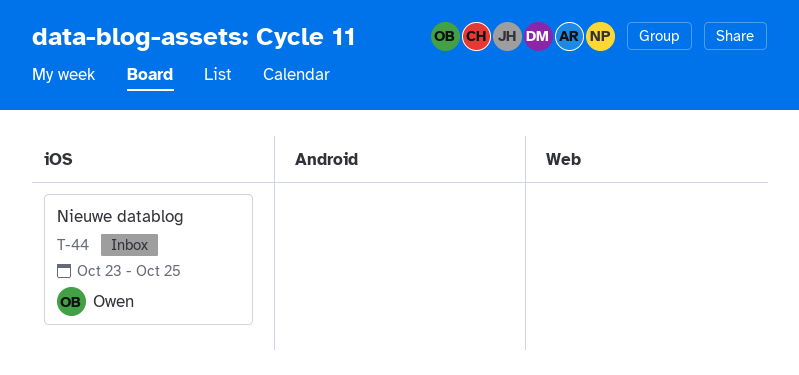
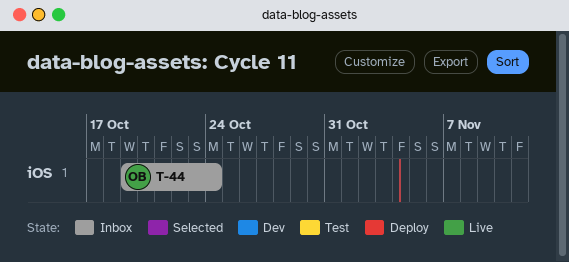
T-44, start: Oct 23 -> Oct 19
T-44, due: Oct 25 -> Oct 24

